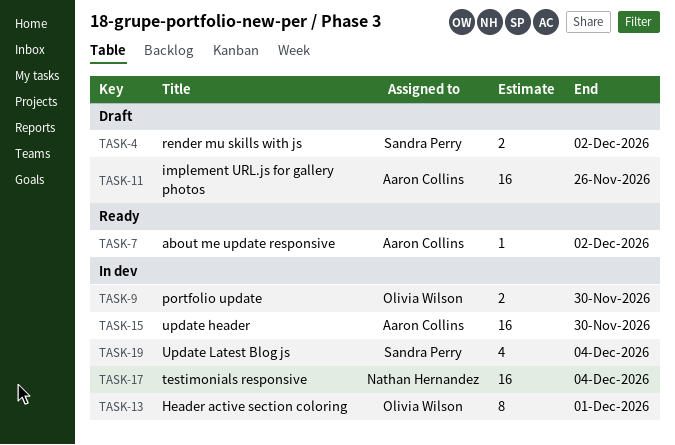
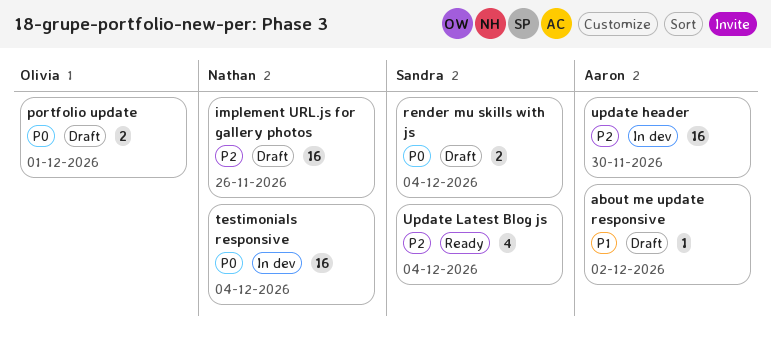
about me update responsive, status: Ready -> Draft
Header active section coloring: present -> none
implement URL.js for gallery photos, owner: Aaron Collins -> Nathan Hernandez
portfolio update, status: In dev -> Draft
portfolio update, due: Nov 30 -> Dec 1
render mu skills with js, due: Dec 2 -> Dec 4
Update Latest Blog js, status: In dev -> Ready

